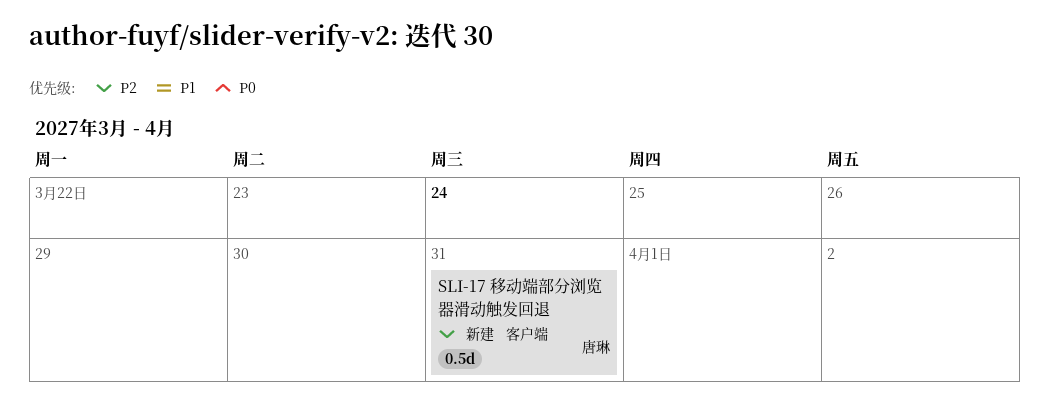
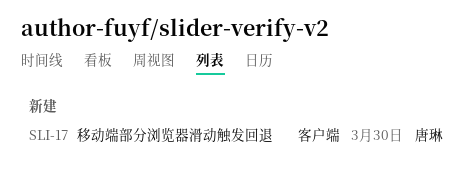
SLI-17, due: Mar 31 -> Mar 30

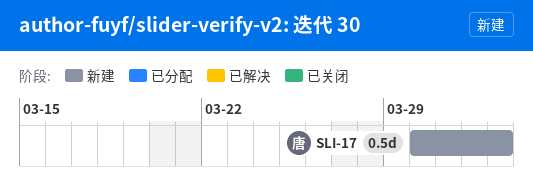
SLI-17, due: Mar 30 -> Apr 2

